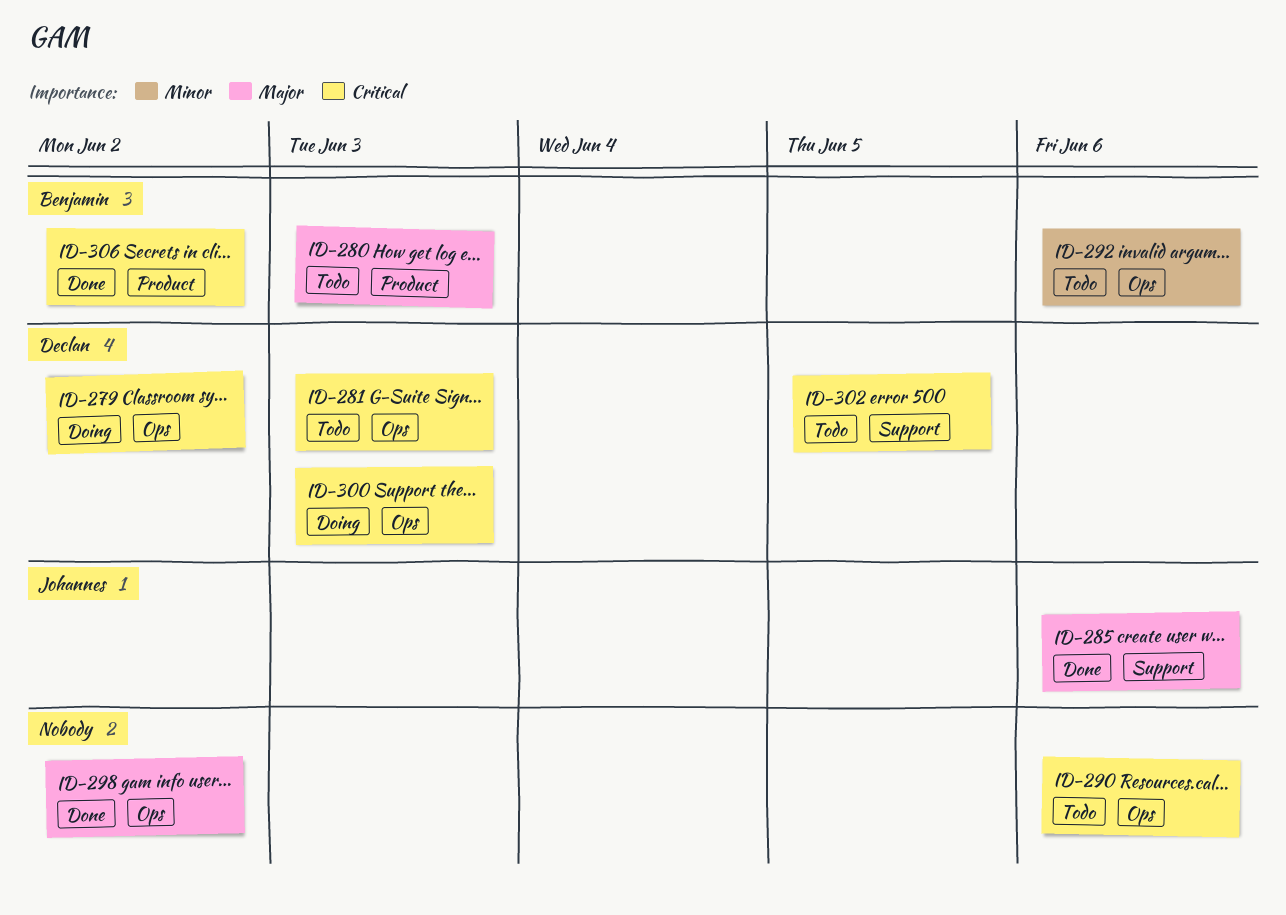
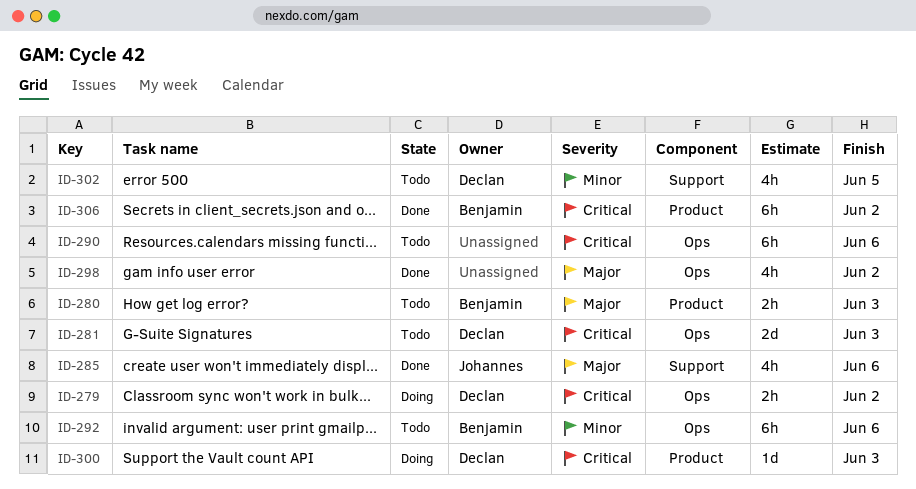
ID-300, label: Ops -> Product
ID-302, priority: Critical -> Minor

